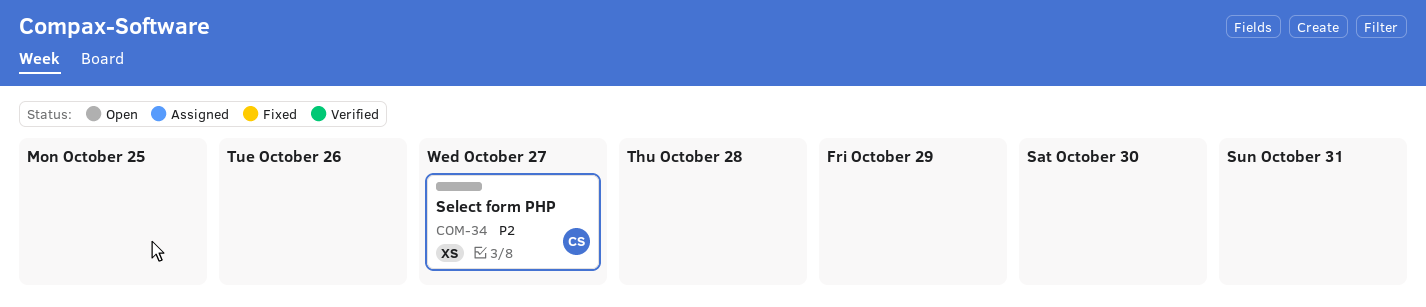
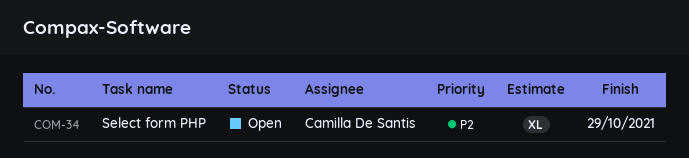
COM-34, estimate: XS -> XL
COM-34, due: Oct 27 -> Oct 29

